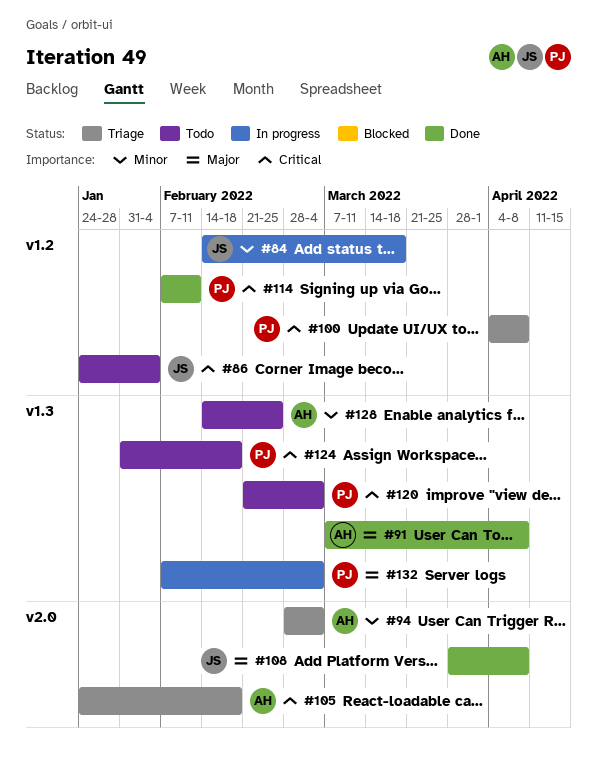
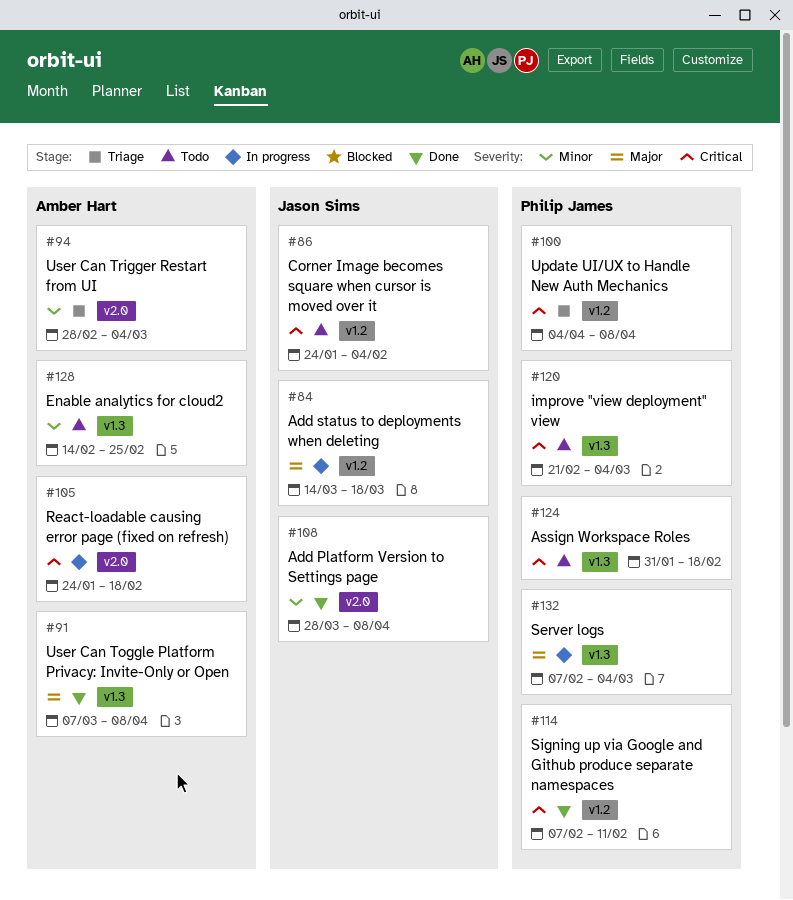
#84, priority: Minor -> Major
#84, start: Feb 14 -> Mar 14
#105, status: Triage -> In progress
#108, priority: Major -> Minor

